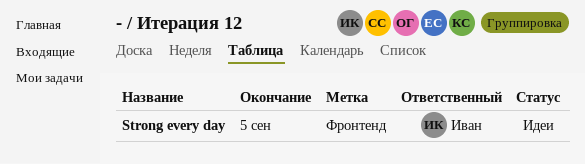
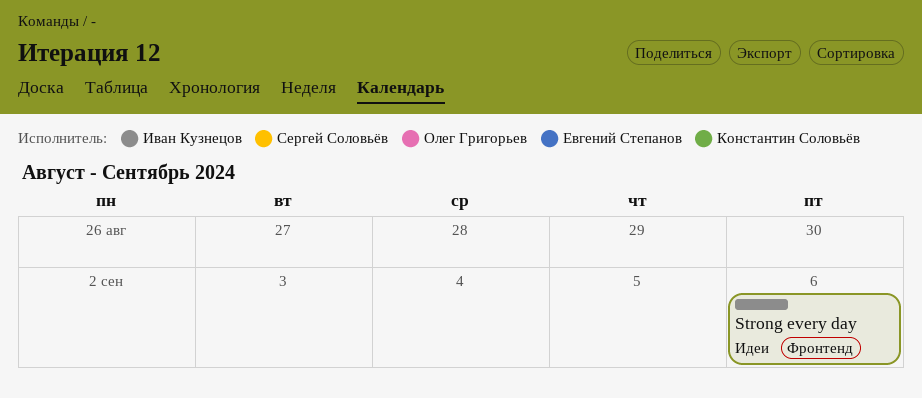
Strong every day, due: Sep 5 -> Sep 6

